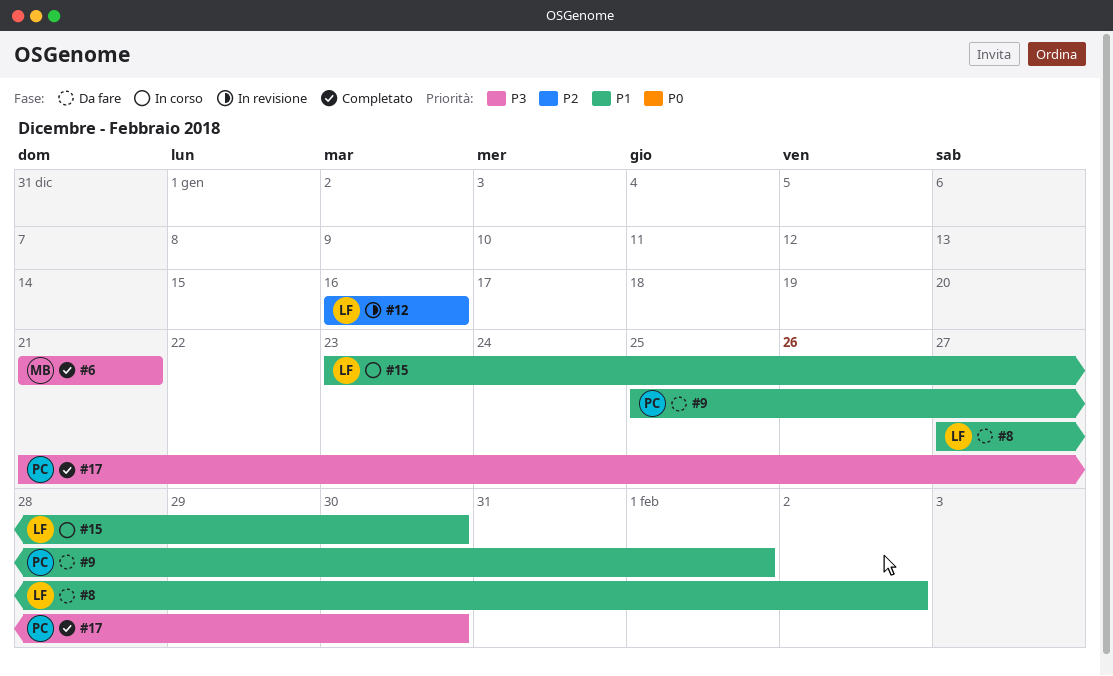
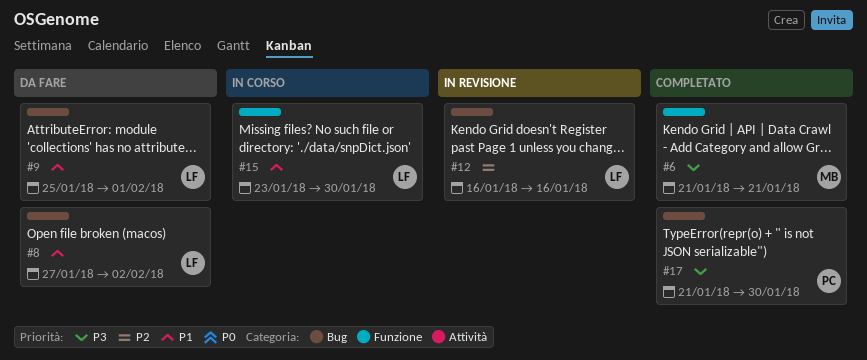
#9, owner: PC -> LF

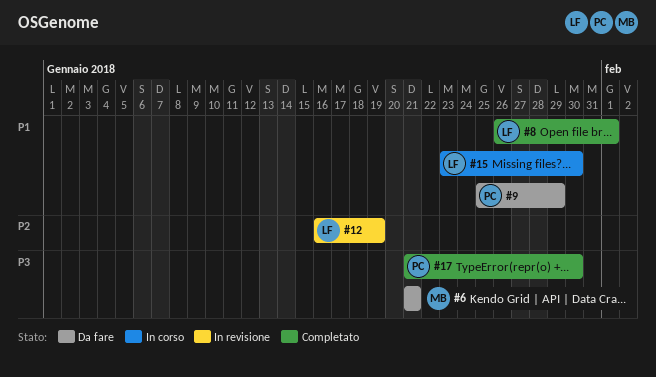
#6, status: Completato -> Da fare
#8, status: Da fare -> Completato
#8, start: Jan 27 -> Jan 26
#8, due: Feb 2 -> Feb 1
#9, owner: LF -> PC
#9, due: Feb 1 -> Jan 29
#12, due: Jan 16 -> Jan 19

